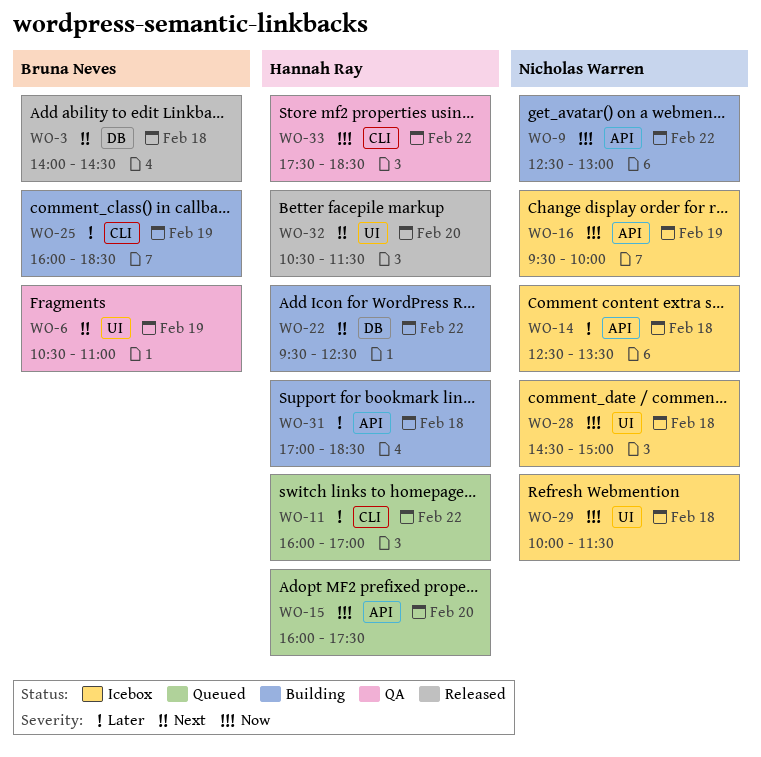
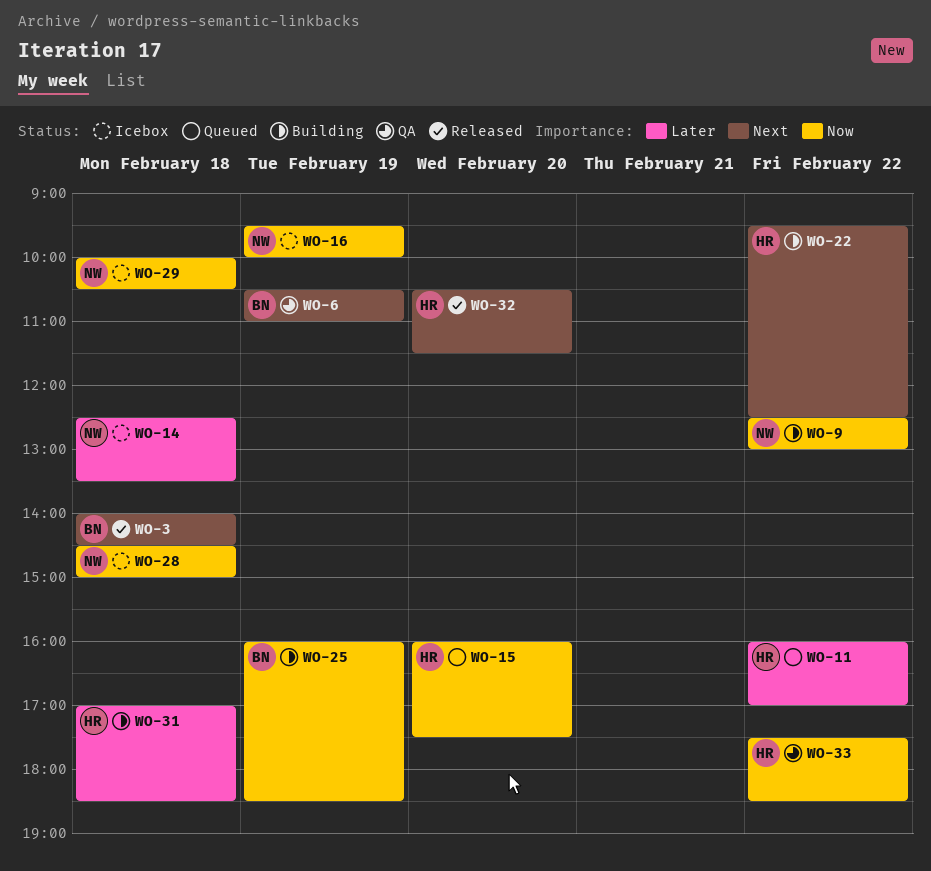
WO-25, priority: Later -> Now
WO-29, ends: 11:30 -> 10:30

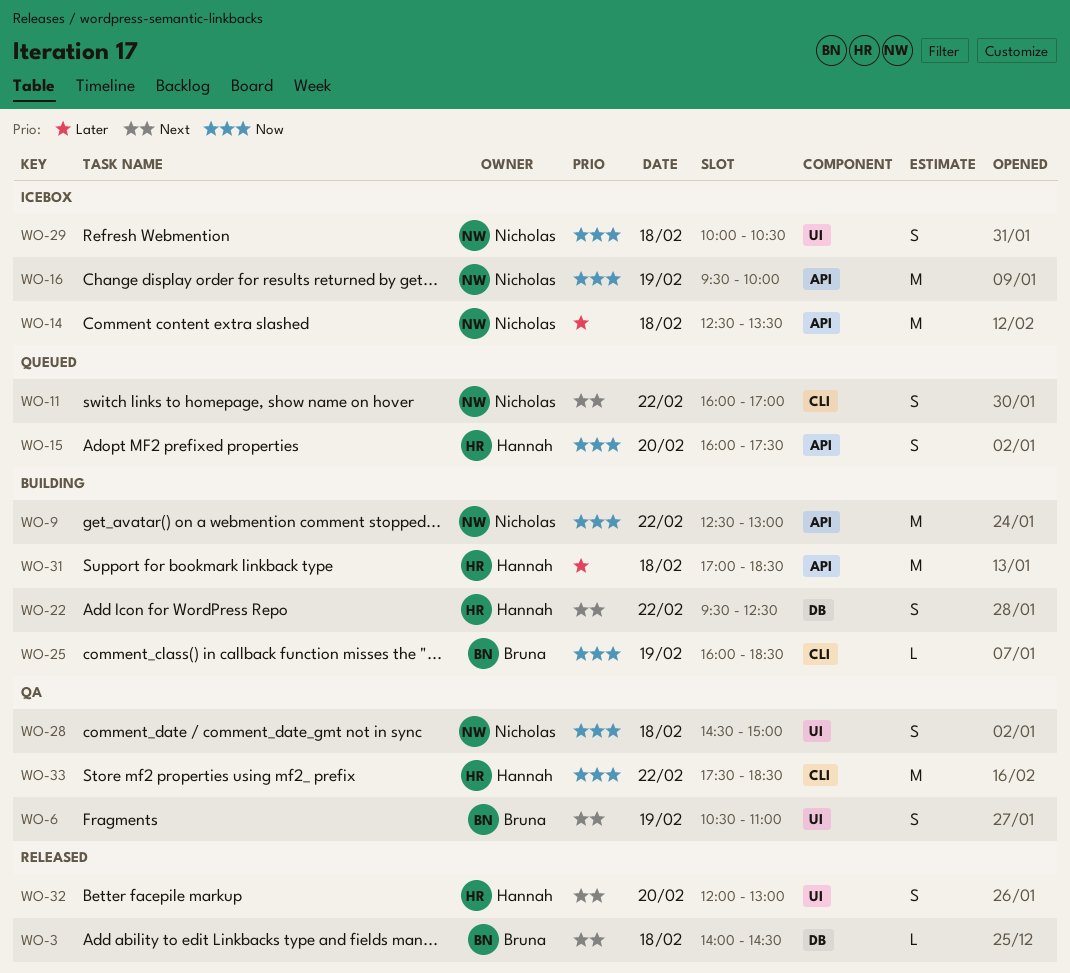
WO-11, owner: Hannah -> Nicholas
WO-11, priority: Later -> Next
WO-28, status: Icebox -> QA
WO-32, begins: 10:30 -> 12:00
WO-32, ends: 11:30 -> 13:00

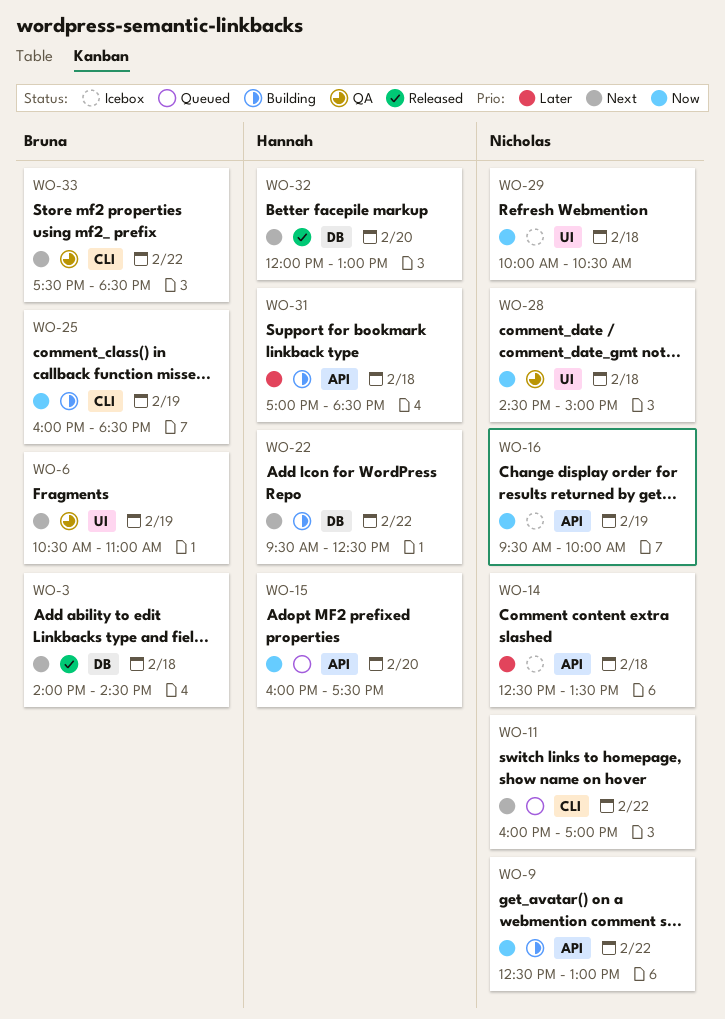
WO-32, label: UI -> DB
WO-33, owner: Hannah -> Bruna
WO-33, priority: Now -> Next

